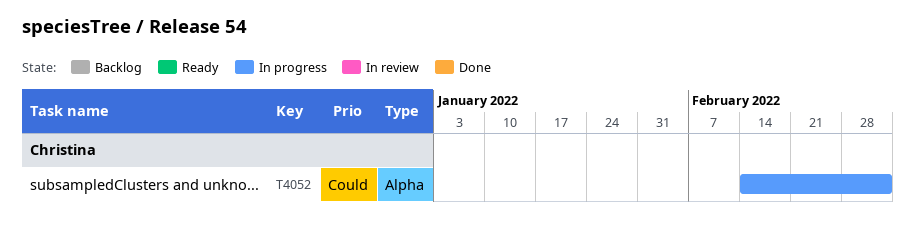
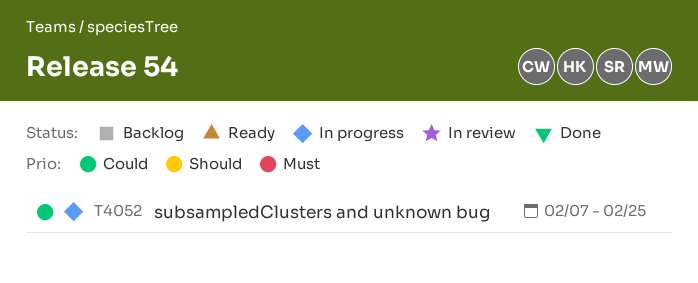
T4052, start: Feb 14 -> Feb 7
T4052, due: Mar 4 -> Feb 25

